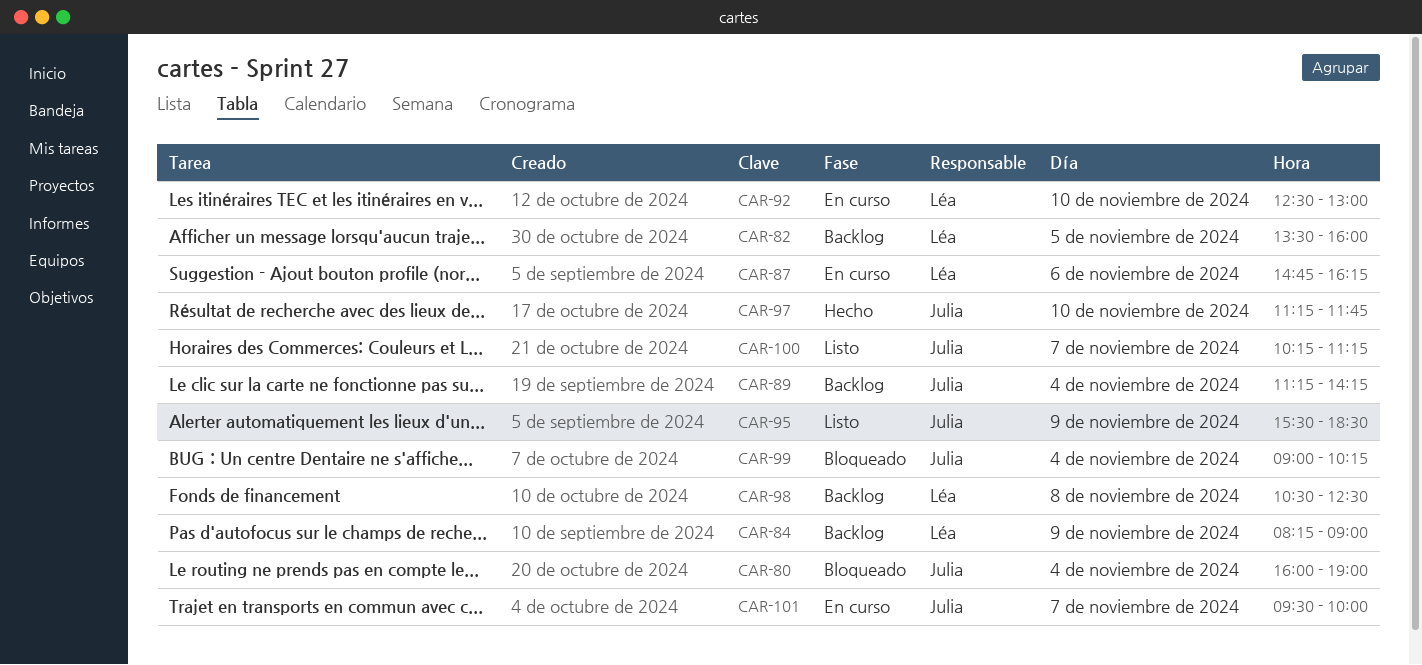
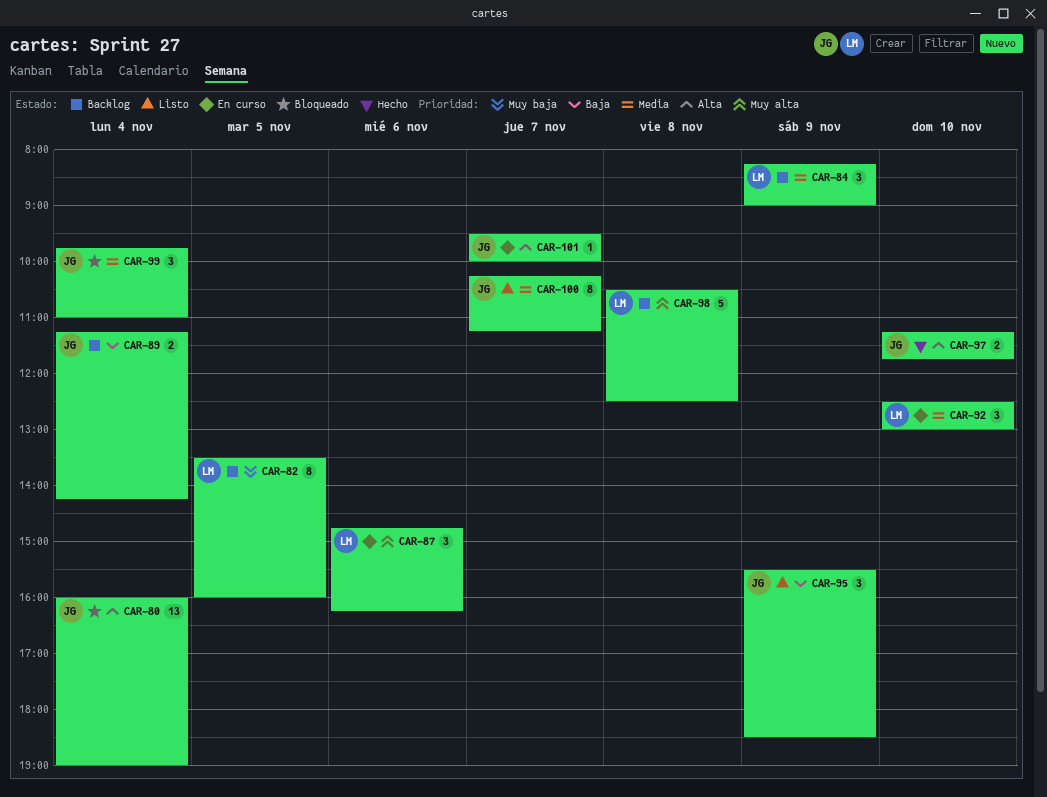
CAR-99, begins: 09:00 -> 09:45
CAR-99, ends: 10:15 -> 11:00

